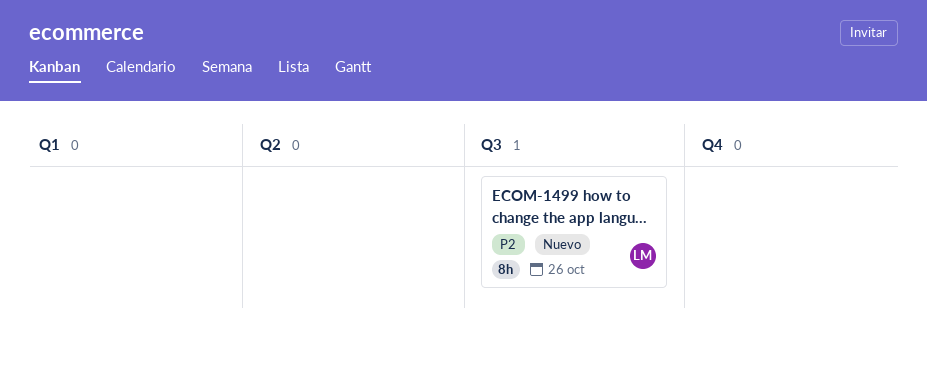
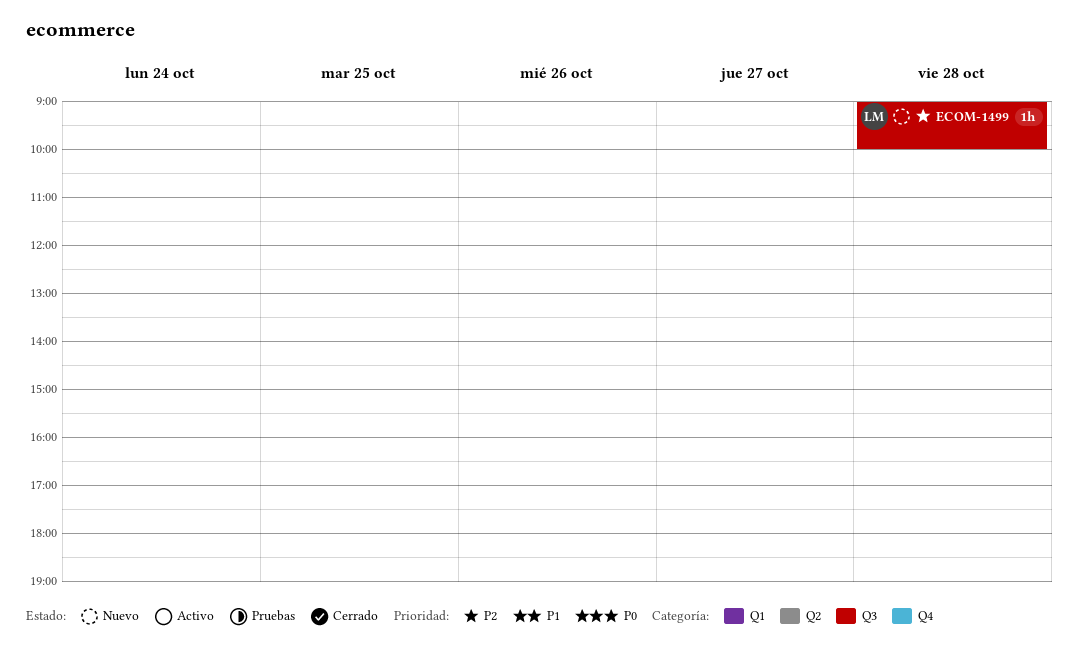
ECOM-1499, estimate: 8h -> 1h
ECOM-1499, day: Oct 26 -> Oct 28

